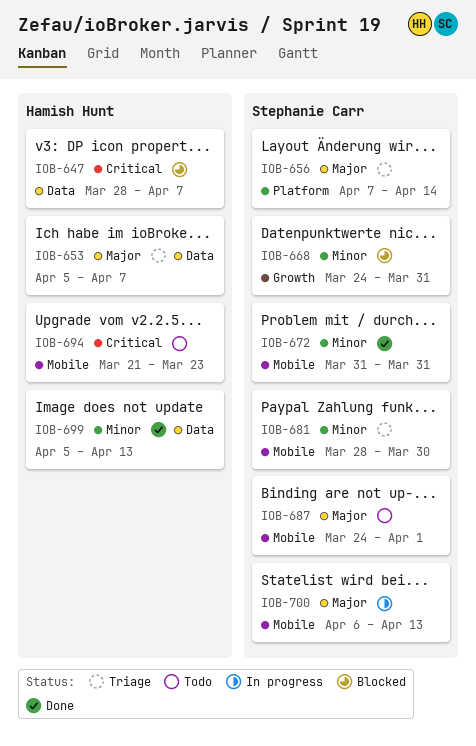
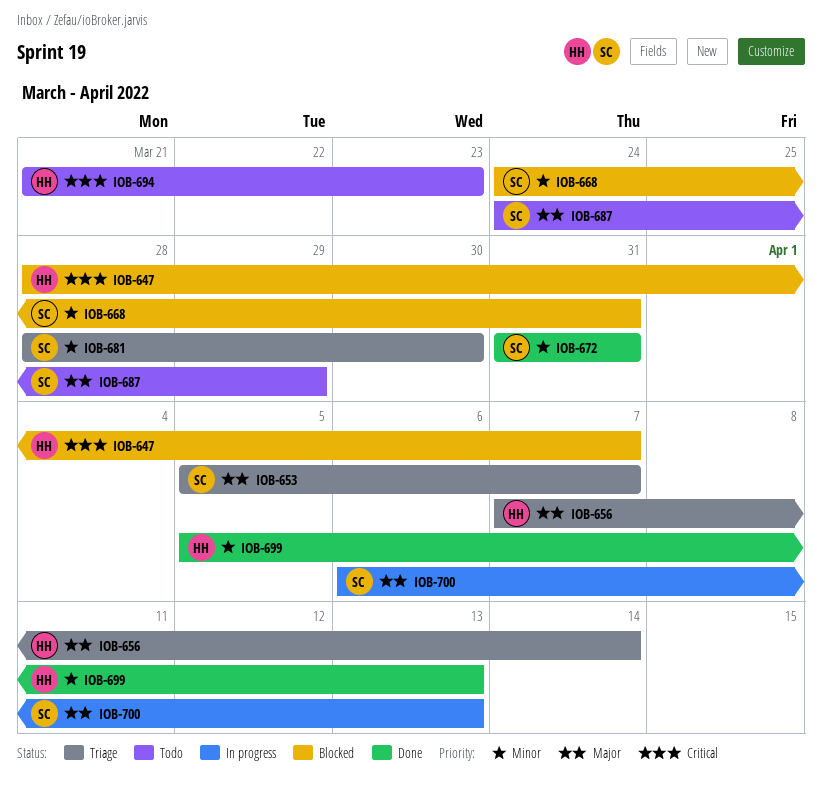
IOB-653, owner: Hamish Hunt -> Stephanie Carr
IOB-656, owner: Stephanie Carr -> Hamish Hunt
IOB-687, due: Apr 1 -> Mar 29

